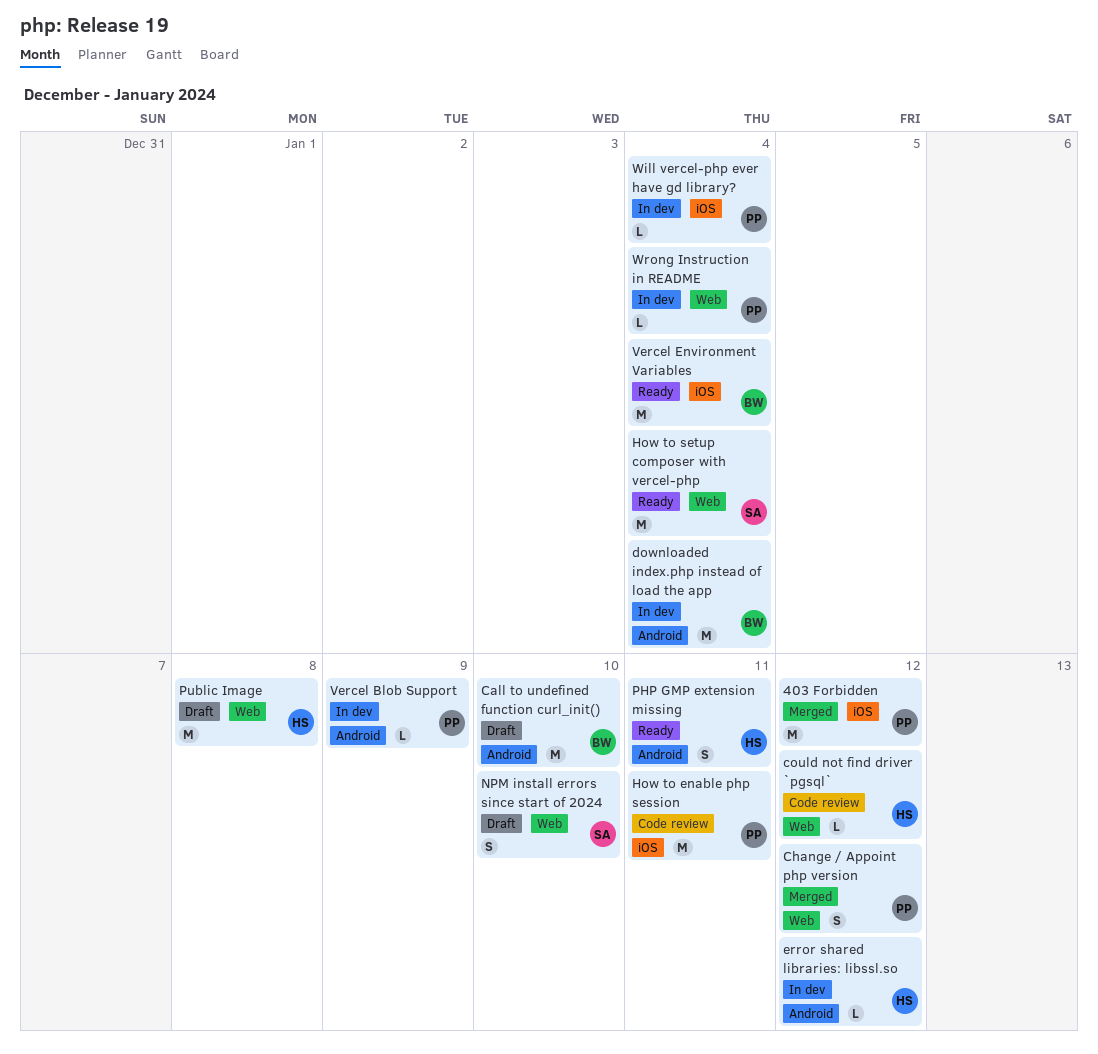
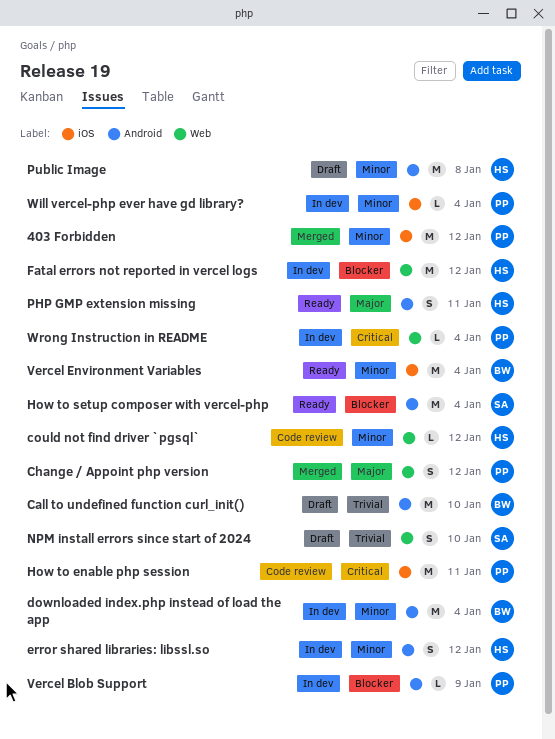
error shared libraries: libssl.so, estimate: L -> S
Fatal errors not reported in vercel logs: none -> present
How to setup composer with vercel-php, label: Web -> Android
Public Image, label: Web -> Android

